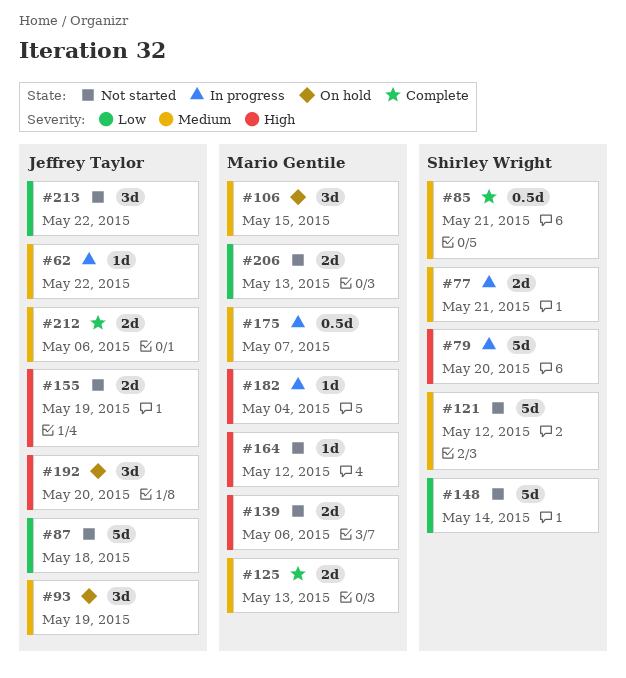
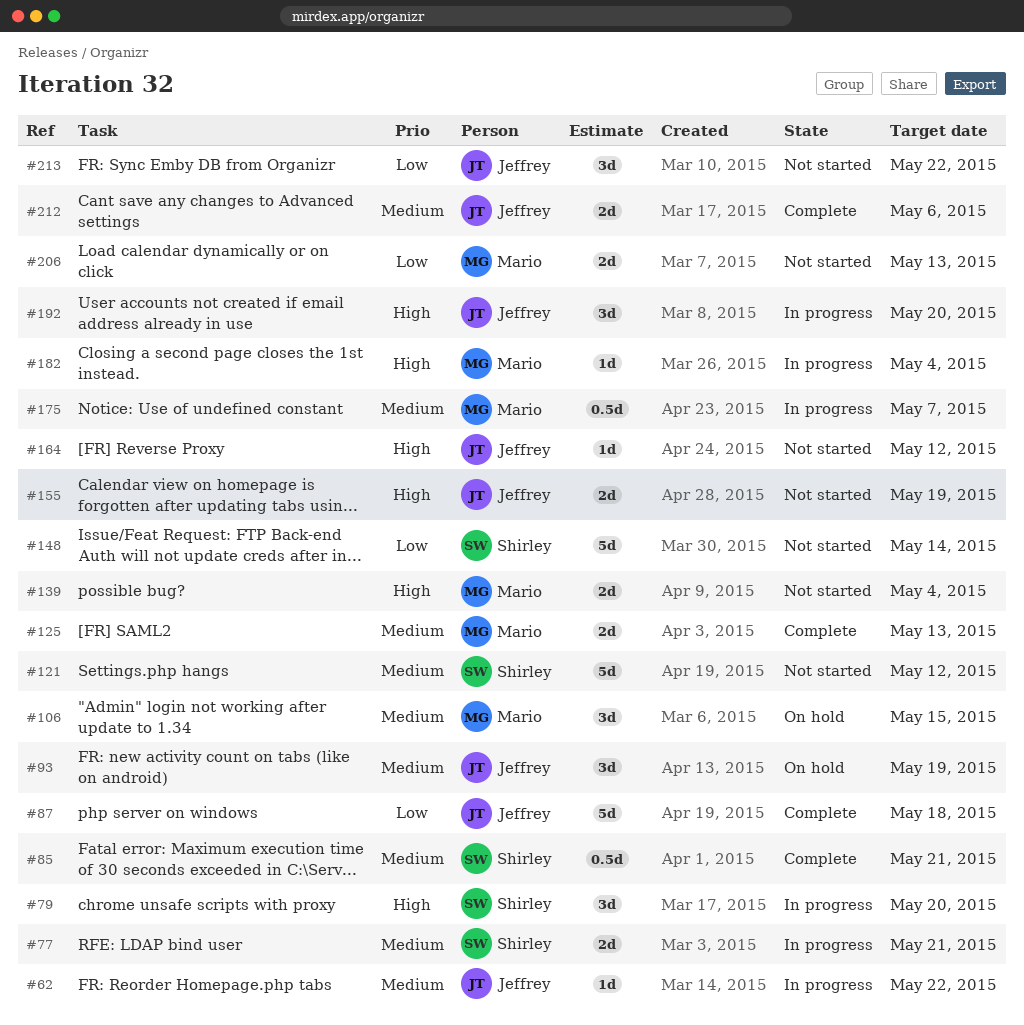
#79, estimate: 5d -> 3d
#87, status: Not started -> Complete
#139, due: May 6 -> May 4
#164, owner: Mario Gentile -> Jeffrey Taylor
#192, status: On hold -> In progress

